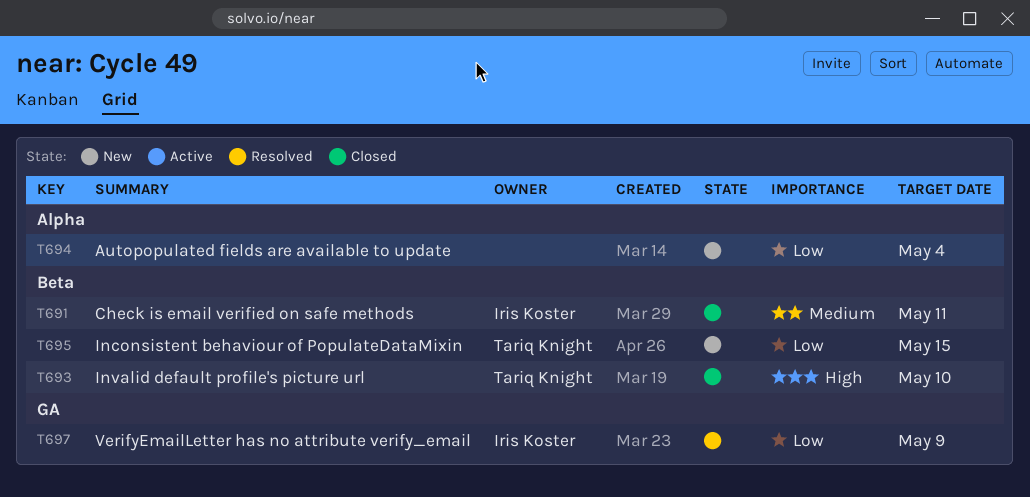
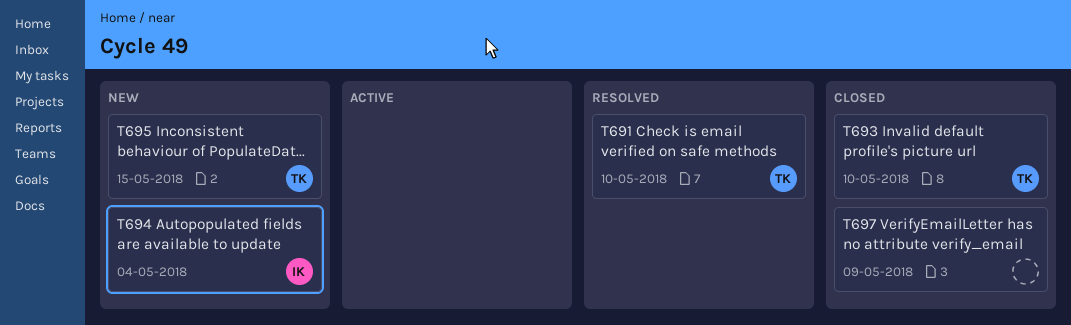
T691, status: Closed -> Resolved
T691, owner: Iris Koster -> Tariq Knight
T691, due: May 11 -> May 10
T694, owner: none -> Iris Koster
T697, status: Resolved -> Closed
T697, owner: Iris Koster -> none

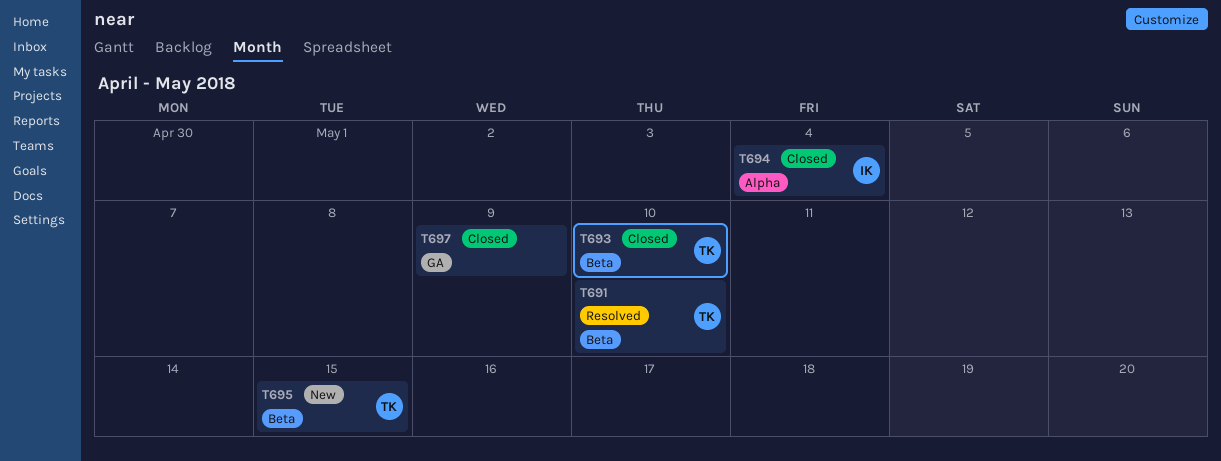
T694, status: New -> Closed

